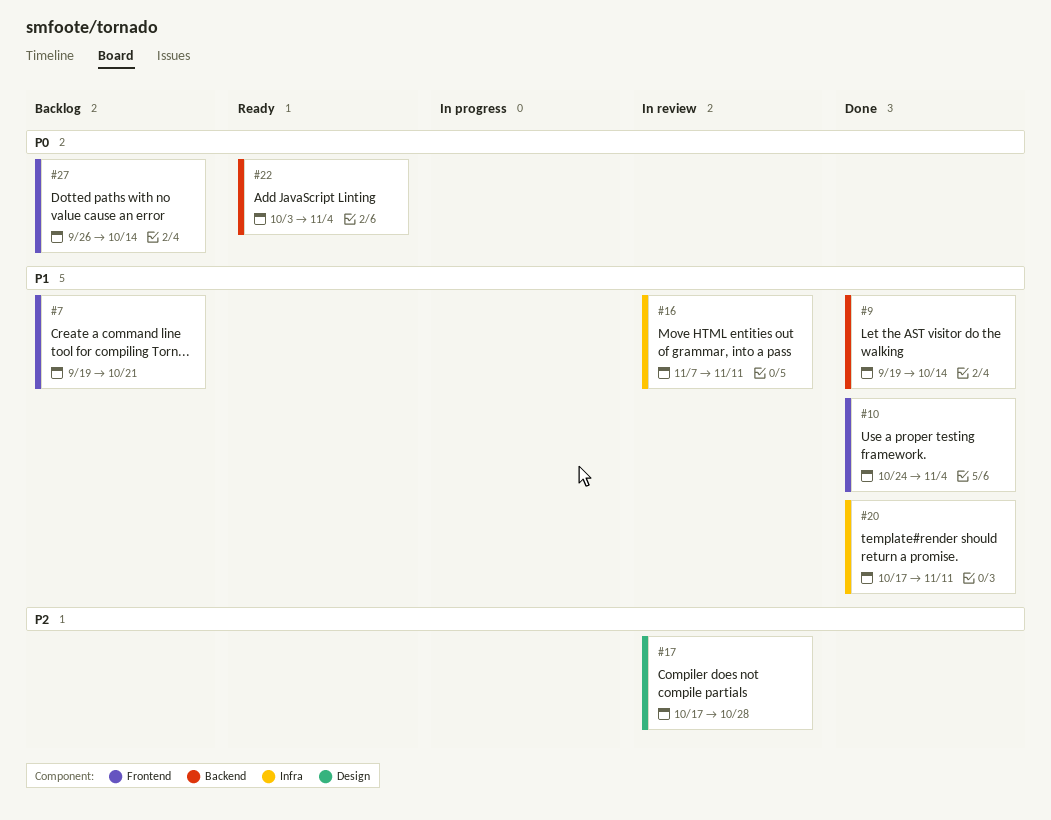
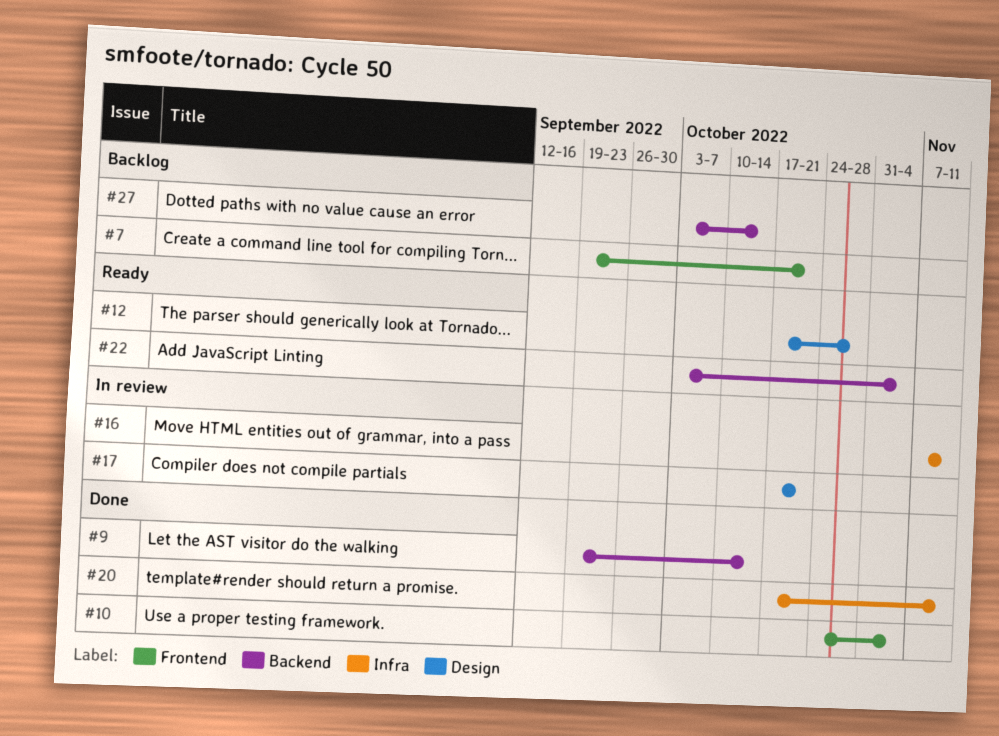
#12: none -> present
#17, due: Oct 28 -> Oct 21
#27, label: Frontend -> Backend
#27, start: Sep 26 -> Oct 3

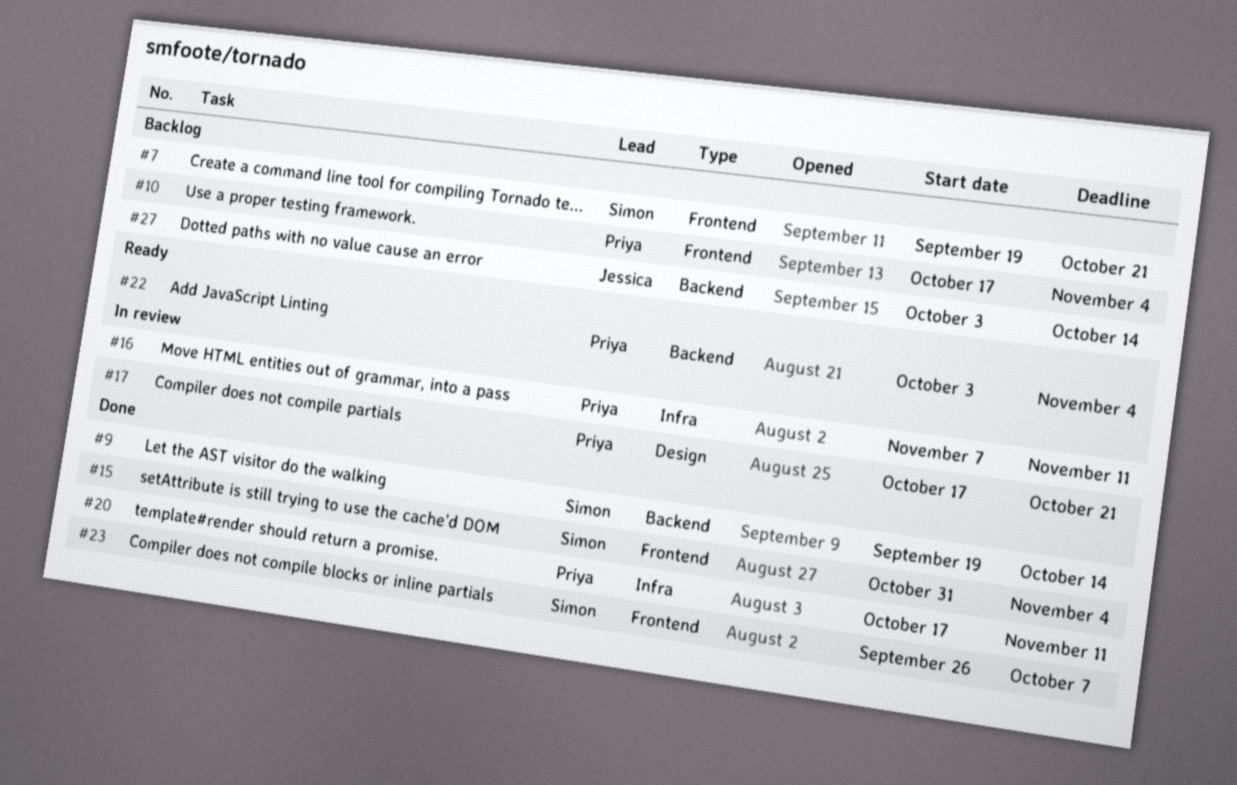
#10, status: Done -> Backlog
#10, start: Oct 24 -> Oct 17
#12: present -> none
#15: none -> present
#23: none -> present

